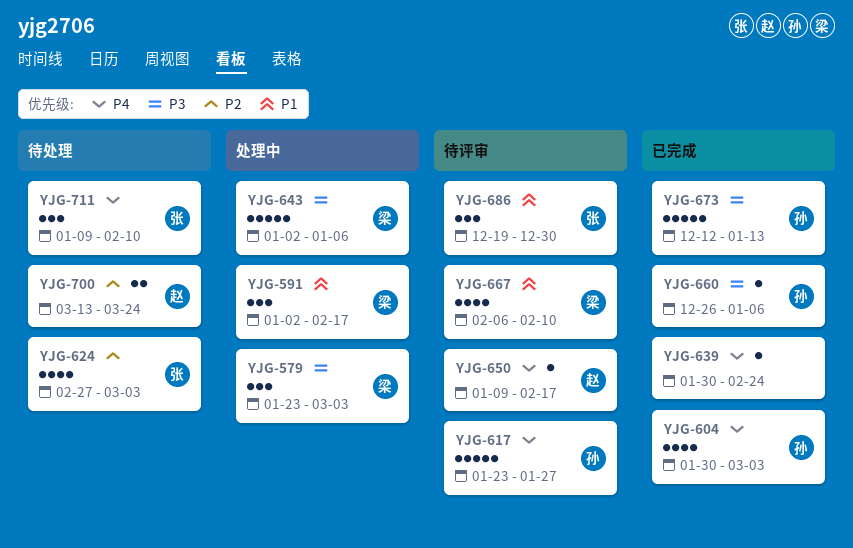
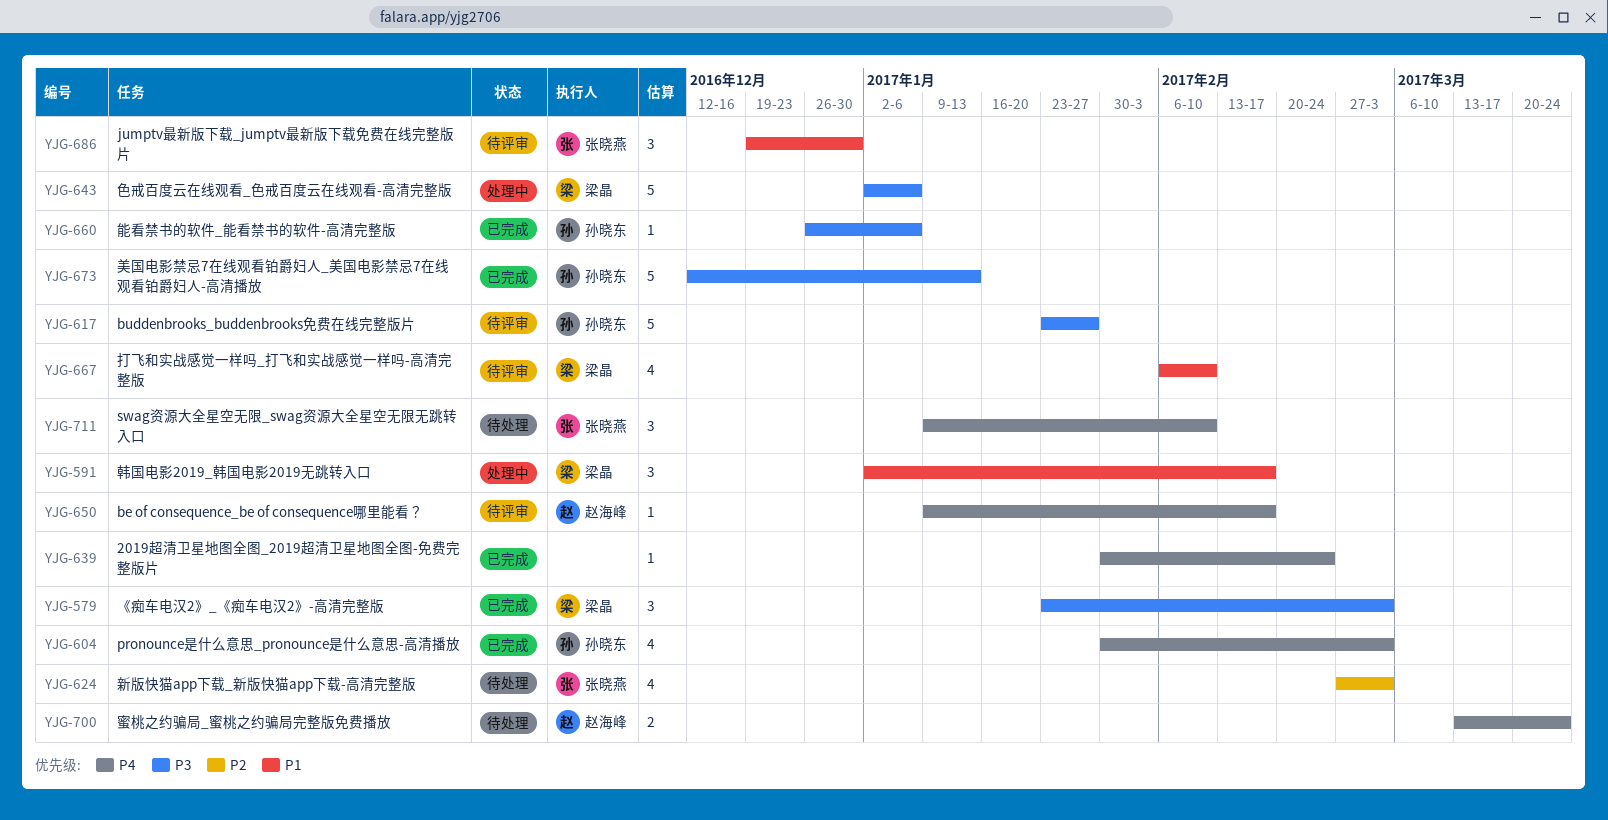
YJG-579, status: 处理中 -> 已完成
YJG-617, priority: P4 -> P3
YJG-700, priority: P2 -> P4

